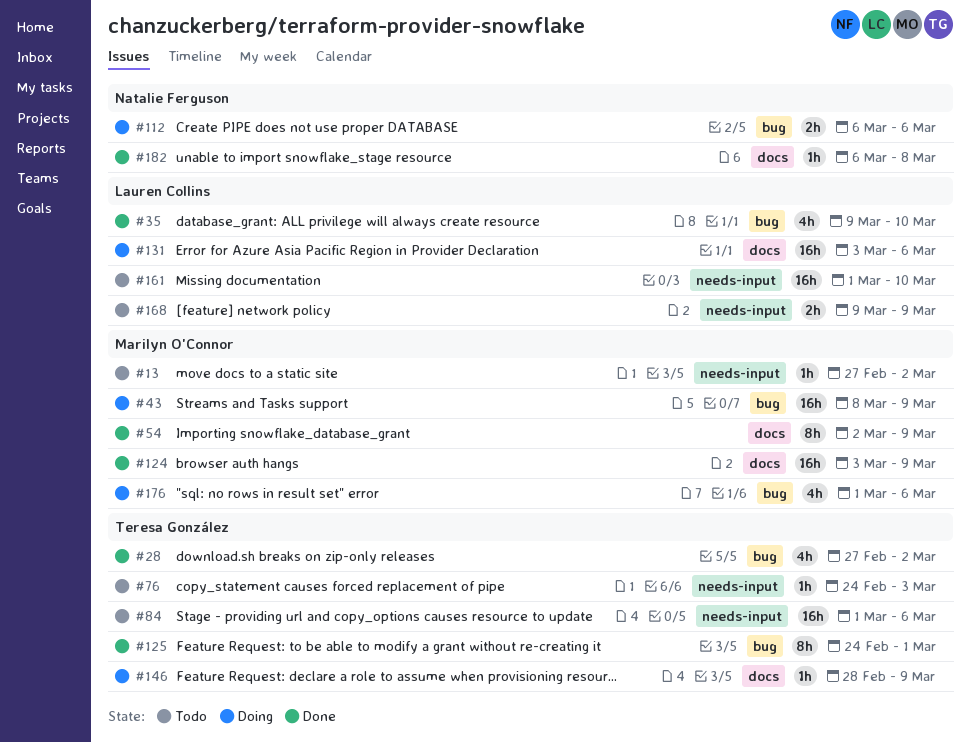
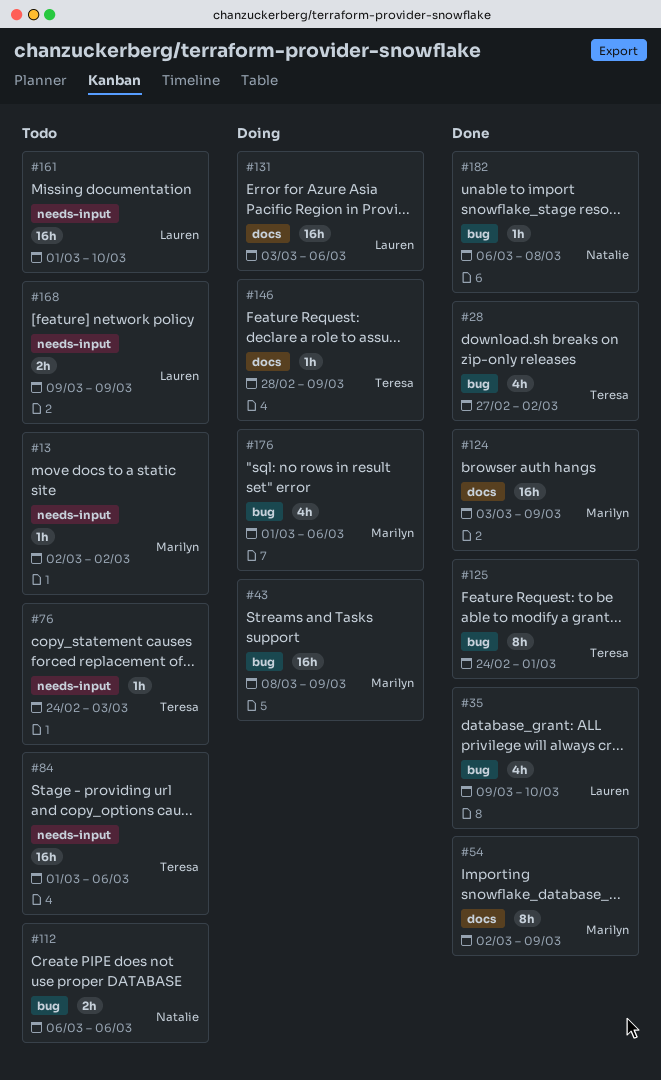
#13, start: Feb 27 -> Mar 2
#112, status: Doing -> Todo
#182, label: docs -> bug

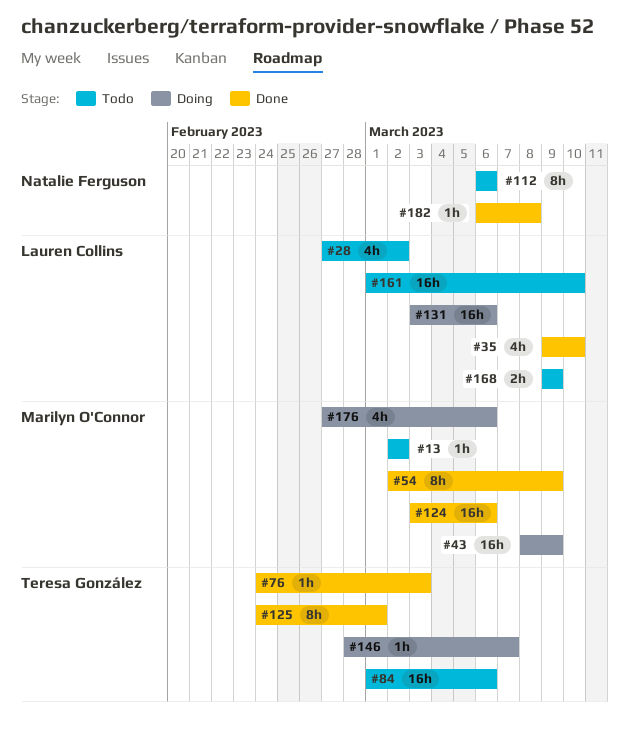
#28, status: Done -> Todo
#28, owner: Teresa González -> Lauren Collins
#76, status: Todo -> Done
#112, estimate: 2h -> 8h
#124, due: Mar 9 -> Mar 6
#146, due: Mar 9 -> Mar 7
#176, start: Mar 1 -> Feb 27

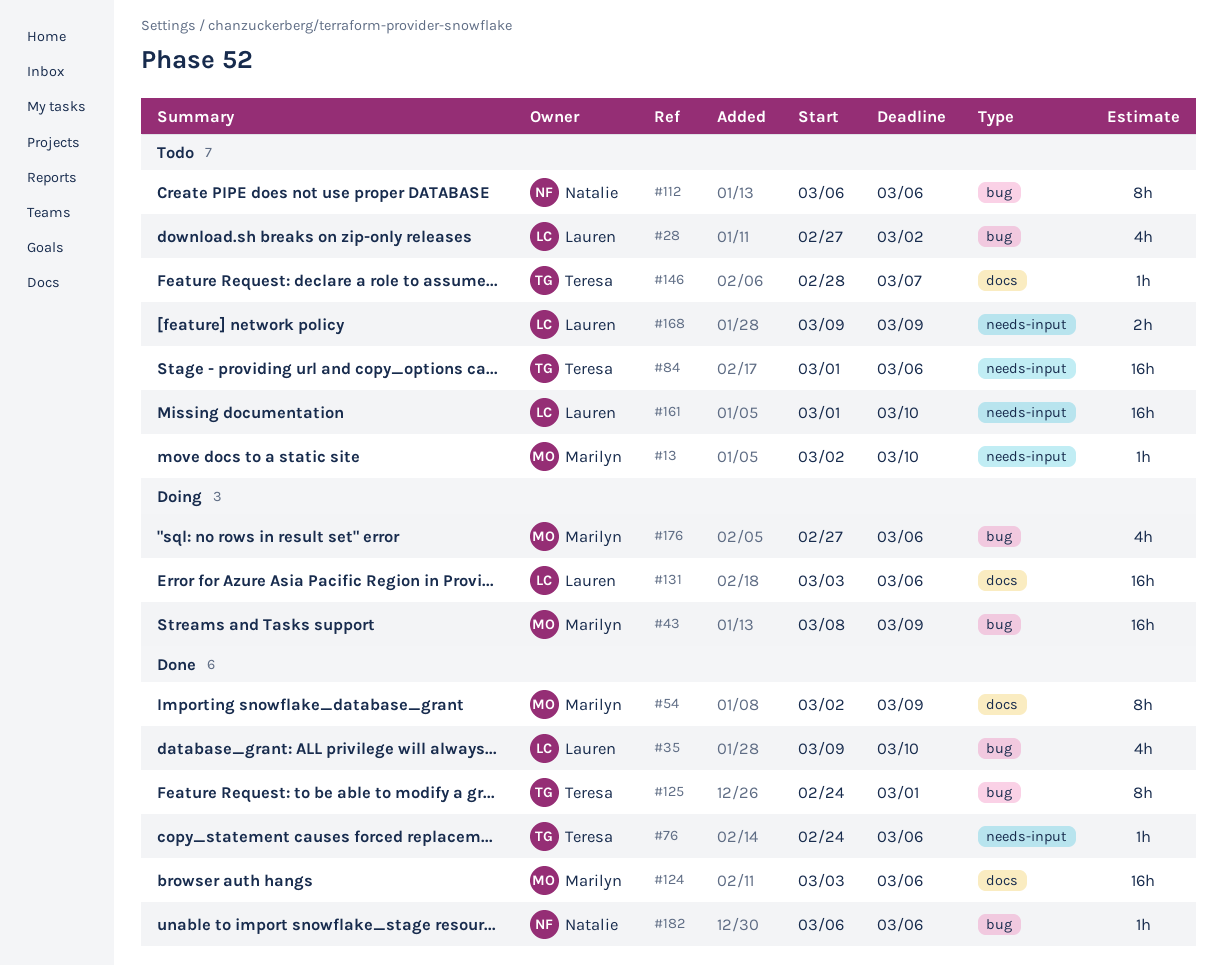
#13, due: Mar 2 -> Mar 10
#76, due: Mar 3 -> Mar 6
#146, status: Doing -> Todo
#182, due: Mar 8 -> Mar 6

